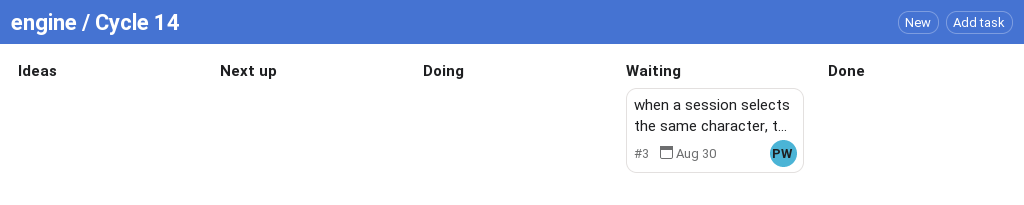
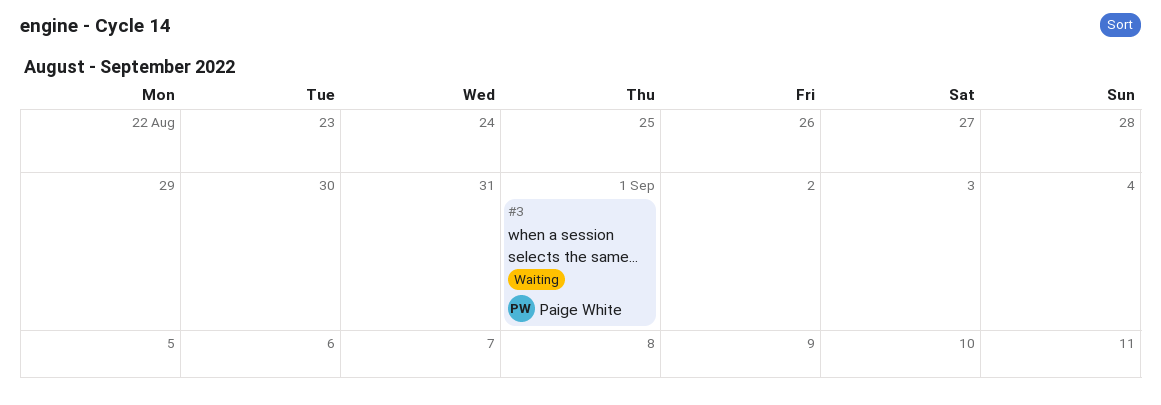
#3, due: Aug 30 -> Sep 1

